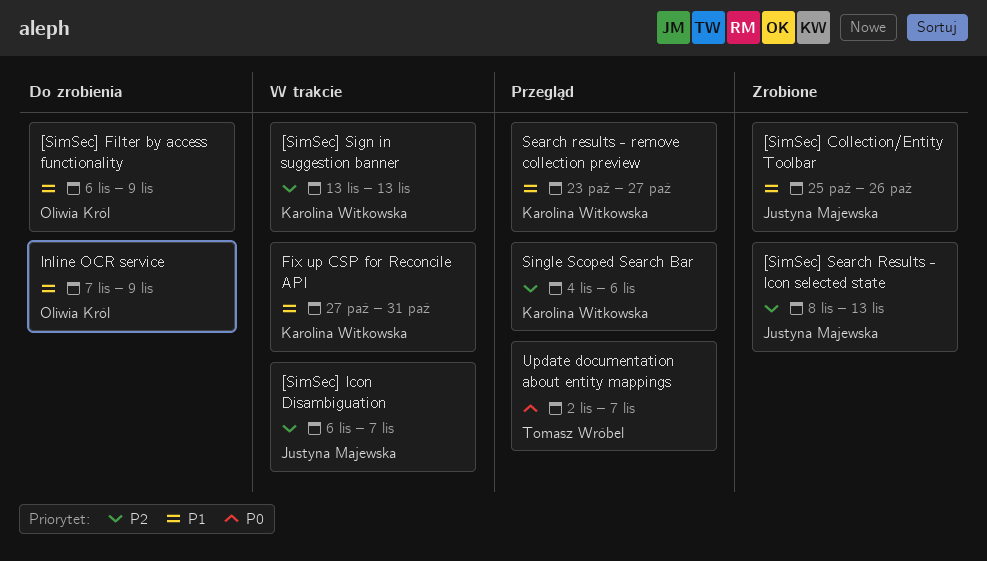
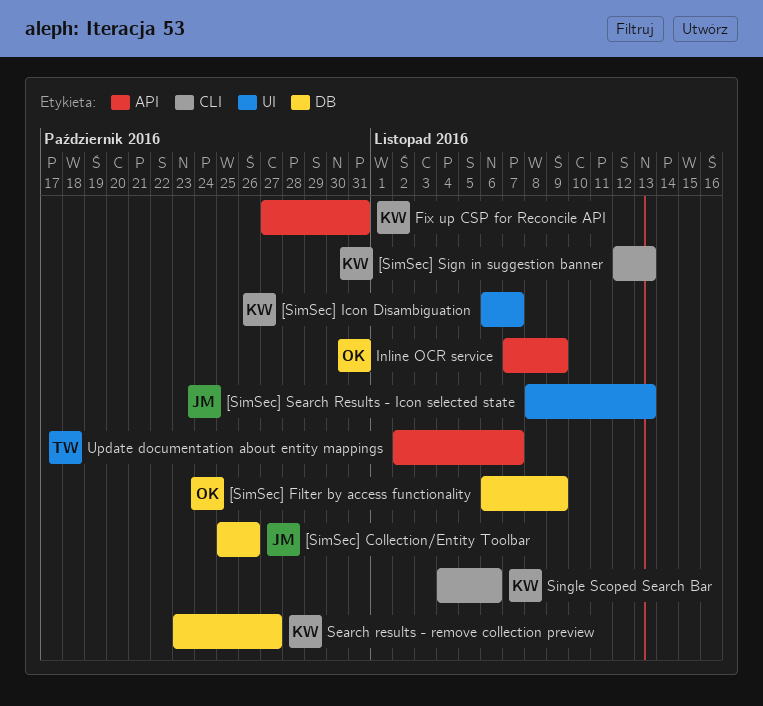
[SimSec] Icon Disambiguation, owner: Justyna Majewska -> Karolina Witkowska
[SimSec] Sign in suggestion banner, start: Nov 13 -> Nov 12

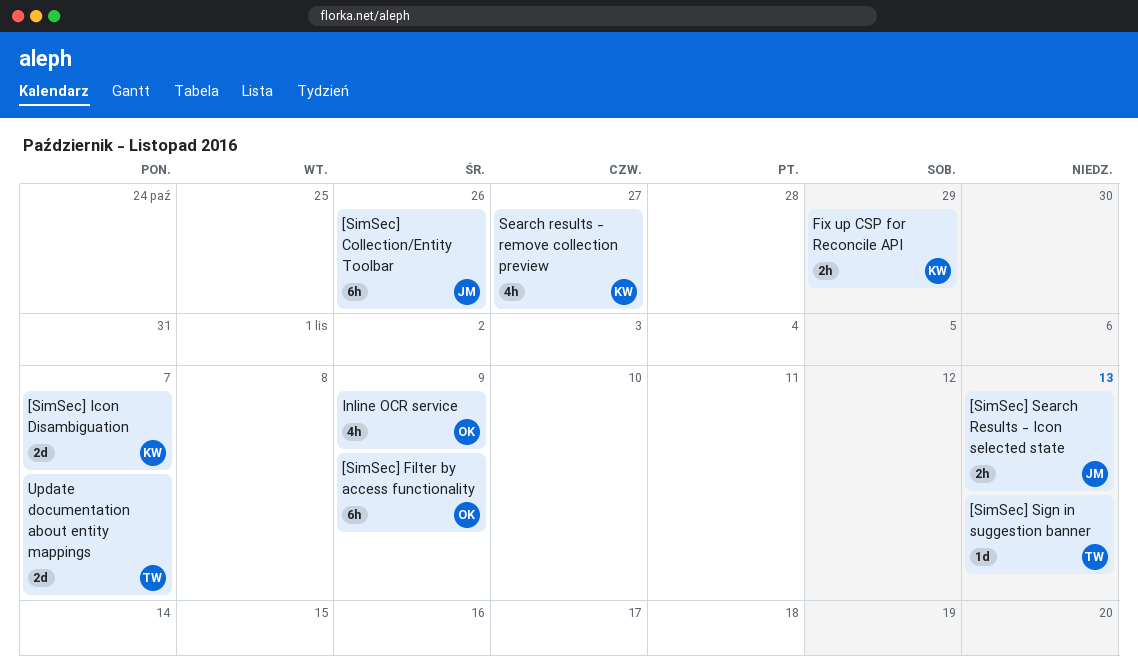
[SimSec] Sign in suggestion banner, owner: KW -> TW
Fix up CSP for Reconcile API, due: Oct 31 -> Oct 29
Single Scoped Search Bar: present -> none

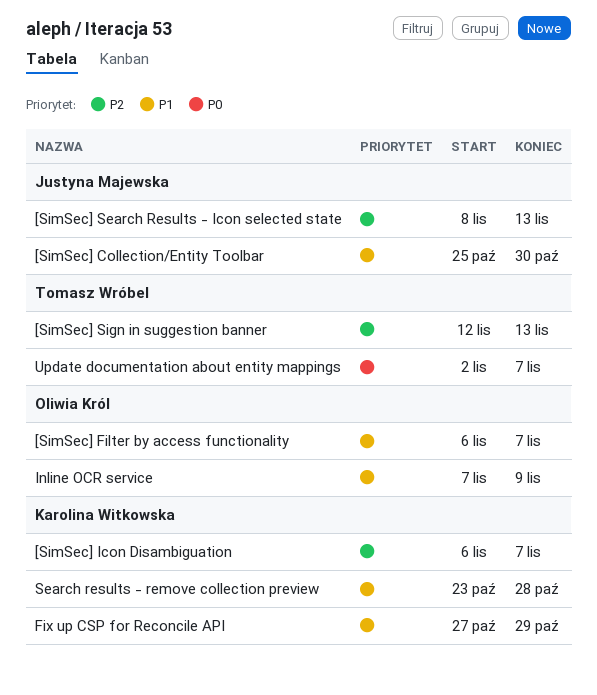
[SimSec] Collection/Entity Toolbar, due: Oct 26 -> Oct 30
[SimSec] Filter by access functionality, due: Nov 9 -> Nov 7
Search results - remove collection preview, due: Oct 27 -> Oct 28

